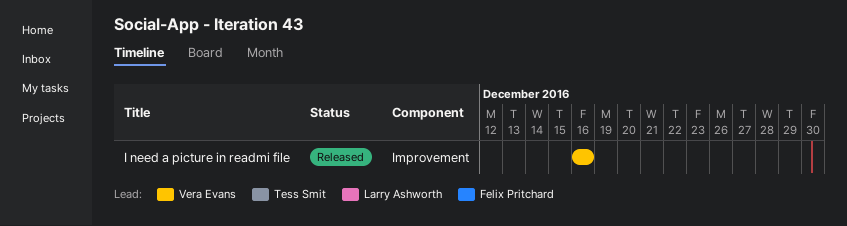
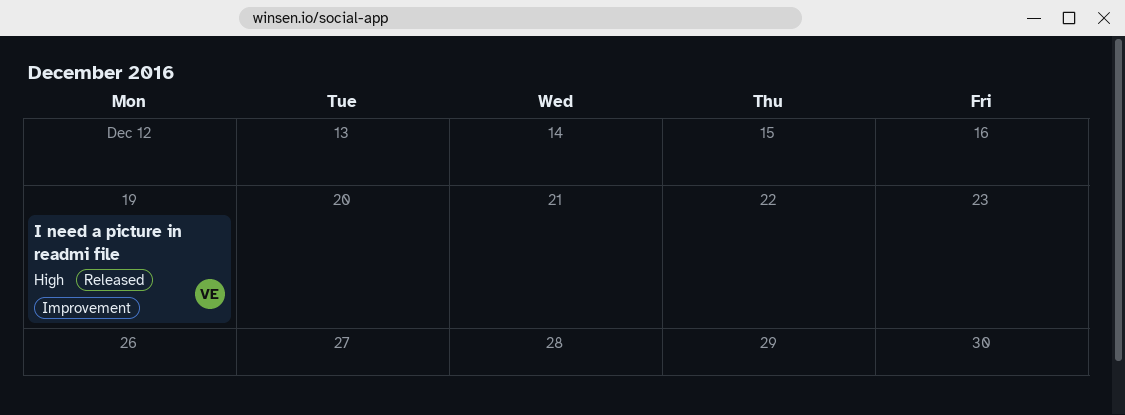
I need a picture in readmi file, due: Dec 16 -> Dec 19

